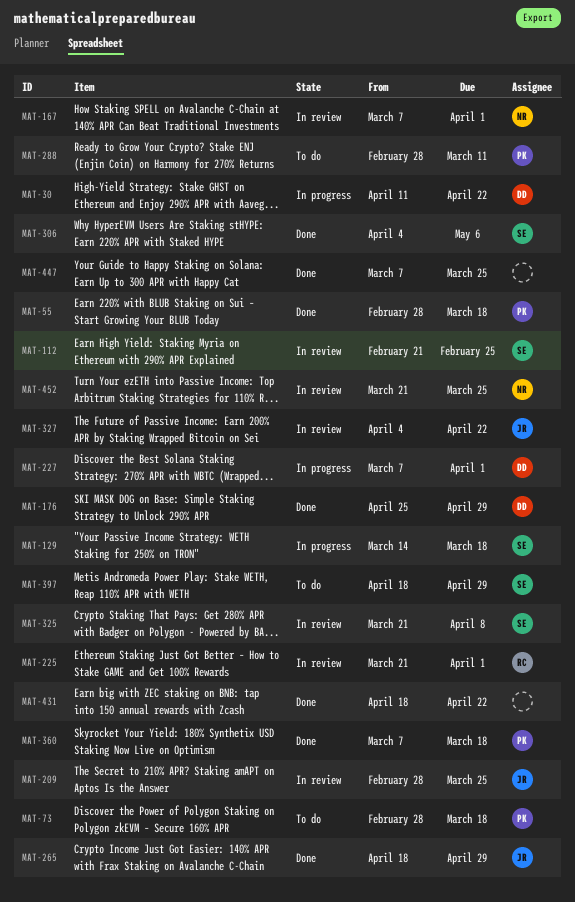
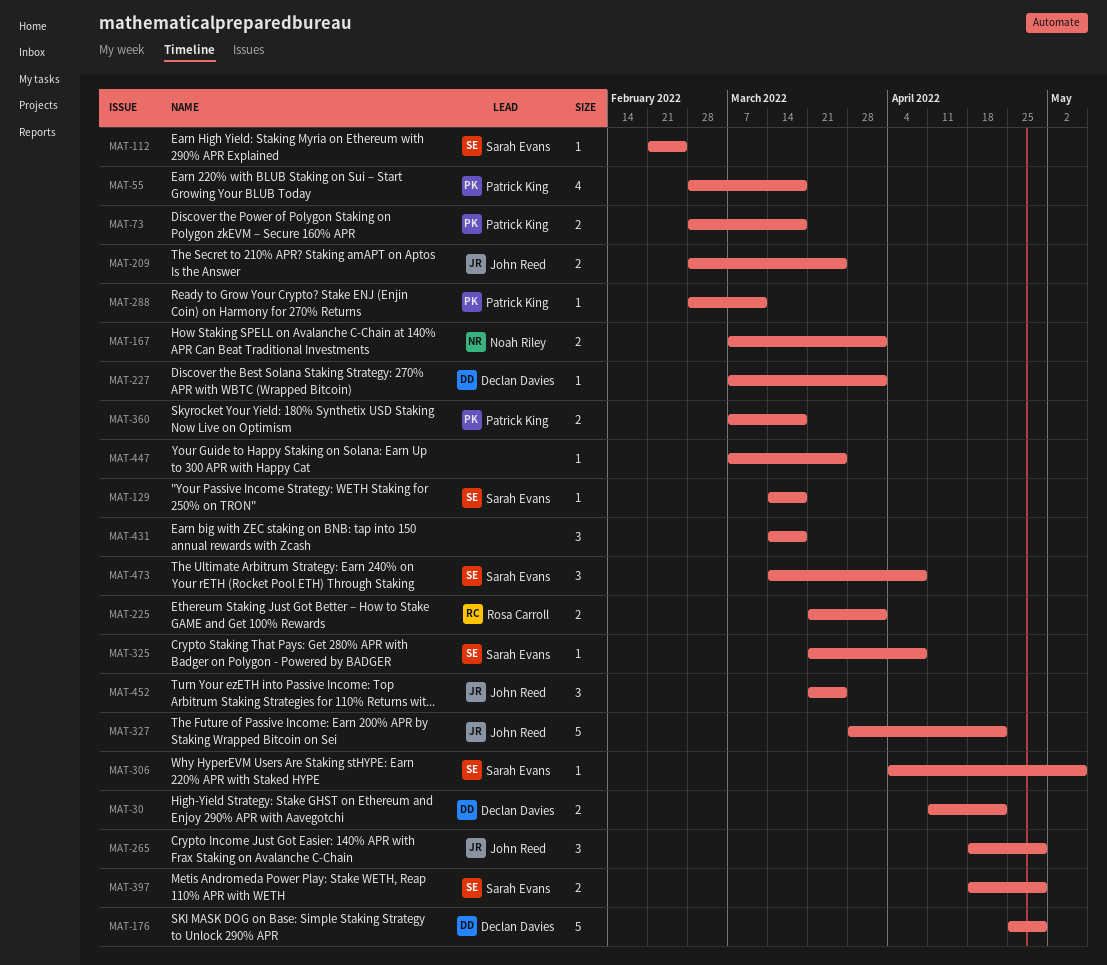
MAT-327, start: Apr 4 -> Mar 28
MAT-431, start: Apr 18 -> Mar 14
MAT-431, due: Apr 22 -> Mar 18
MAT-452, owner: Noah Riley -> John Reed
MAT-473: none -> present

